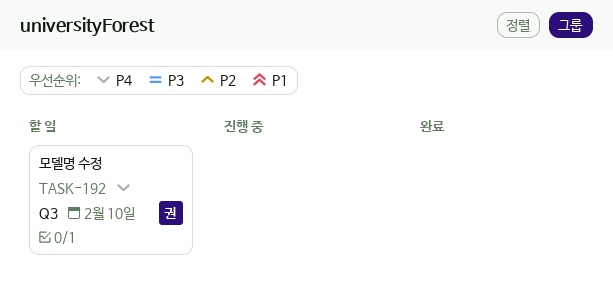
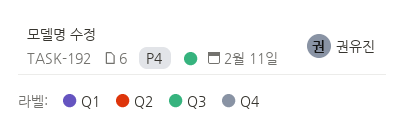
TASK-192, due: Feb 10 -> Feb 11

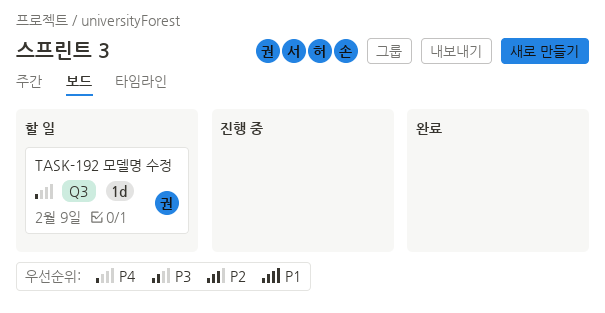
TASK-192, due: Feb 11 -> Feb 9

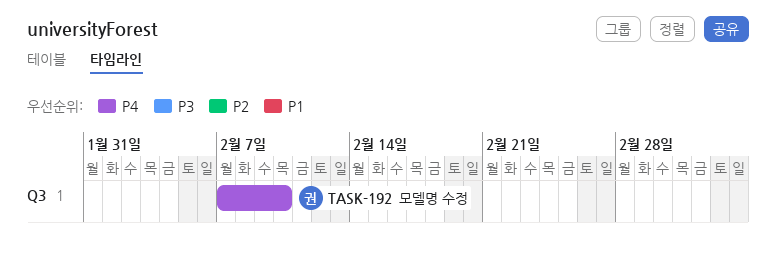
TASK-192, due: Feb 9 -> Feb 10

